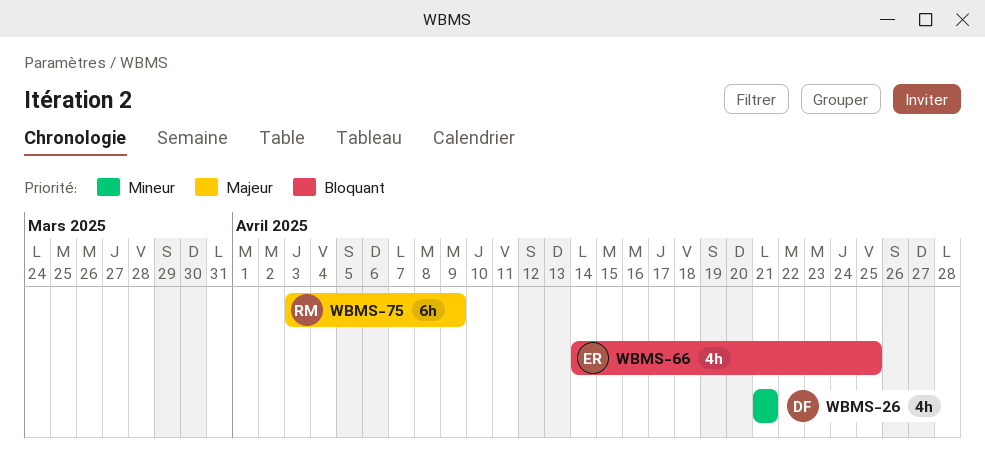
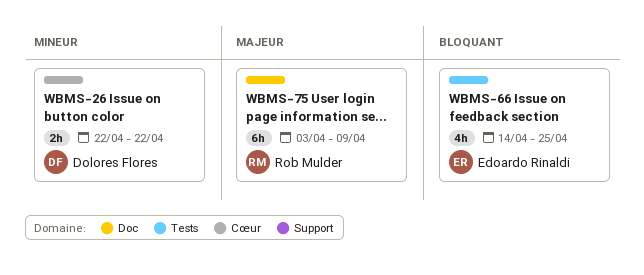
WBMS-26, estimate: 4h -> 2h
WBMS-26, start: Apr 21 -> Apr 22
WBMS-26, due: Apr 21 -> Apr 22

